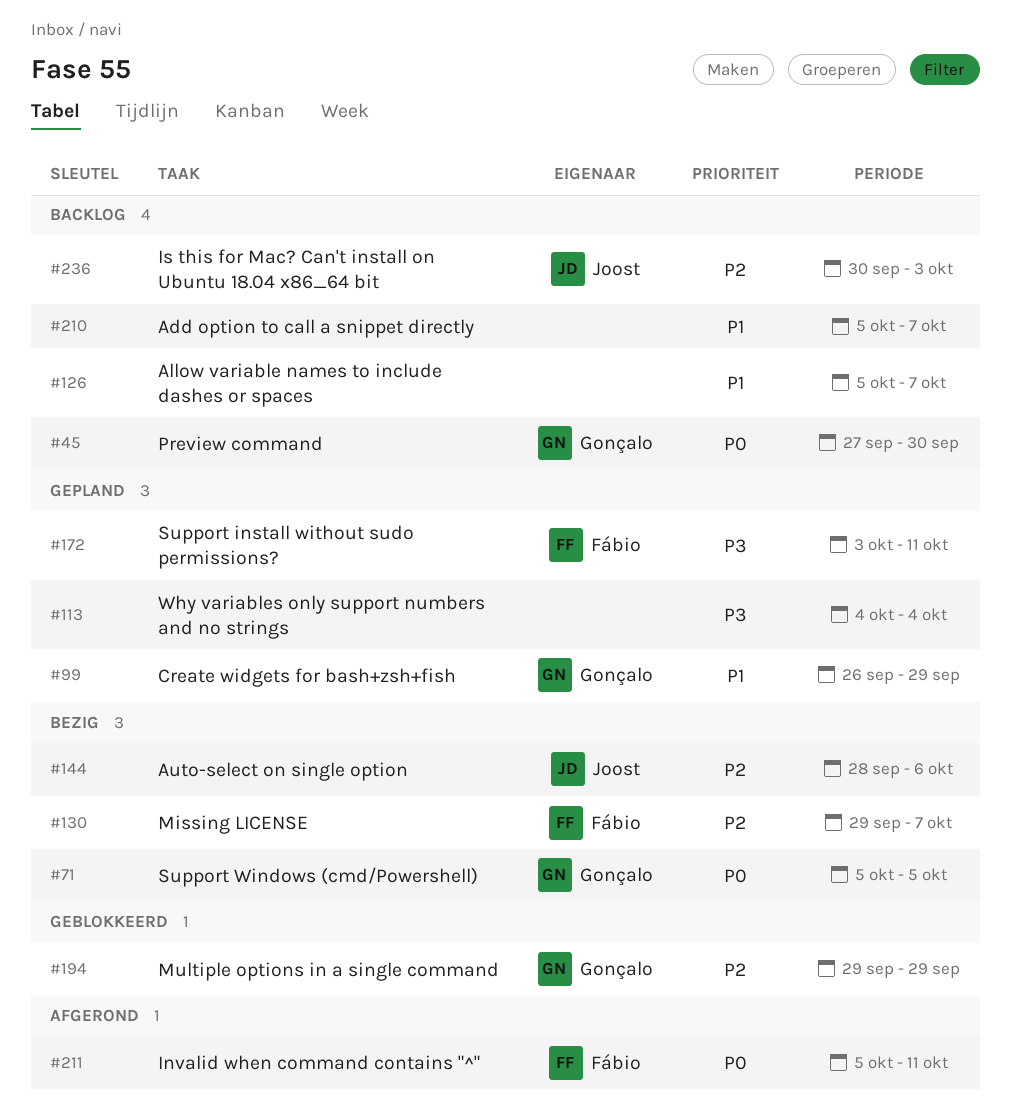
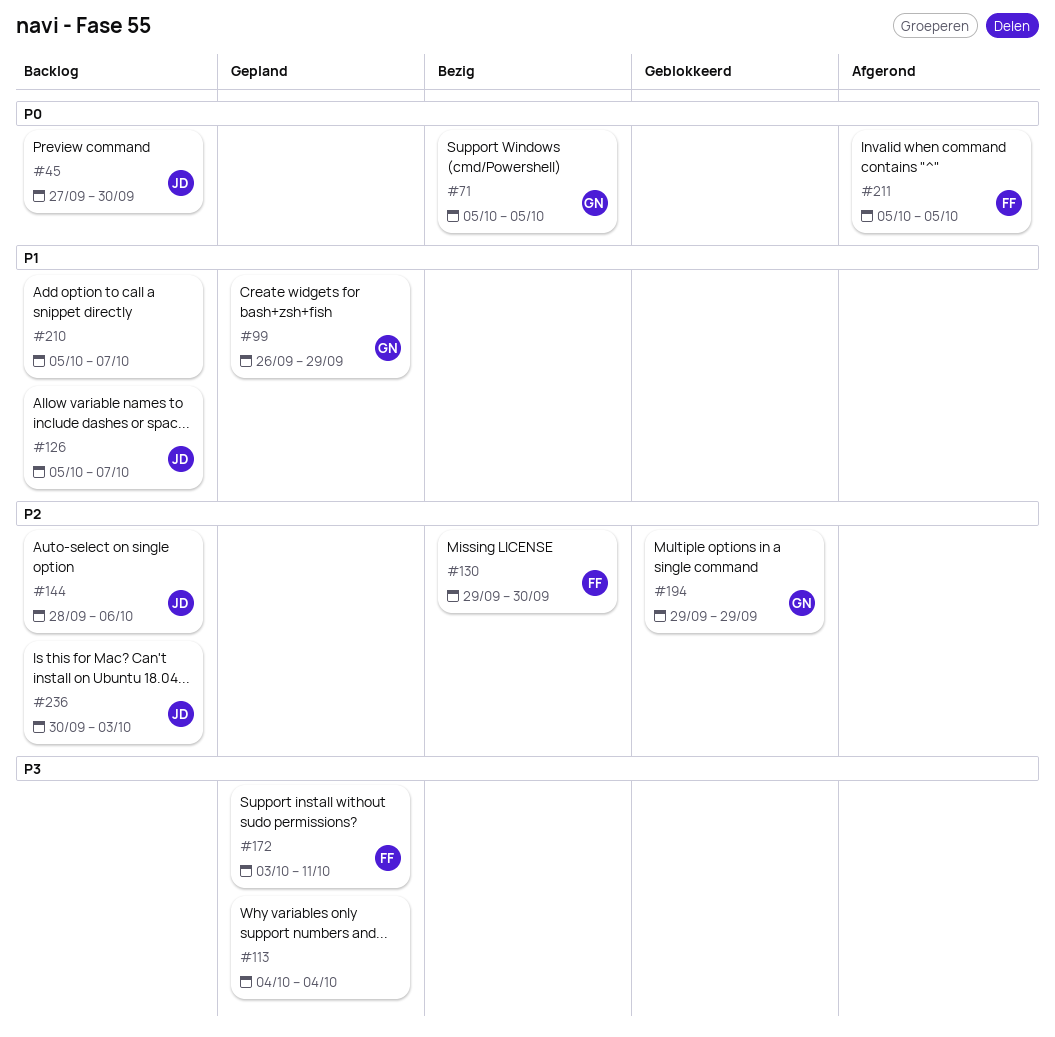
#45, owner: Gonçalo -> Joost
#126, owner: none -> Joost
#130, due: Oct 7 -> Sep 30
#144, status: Bezig -> Backlog
#211, due: Oct 11 -> Oct 5

